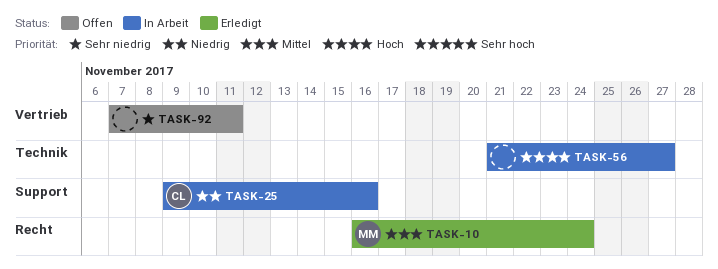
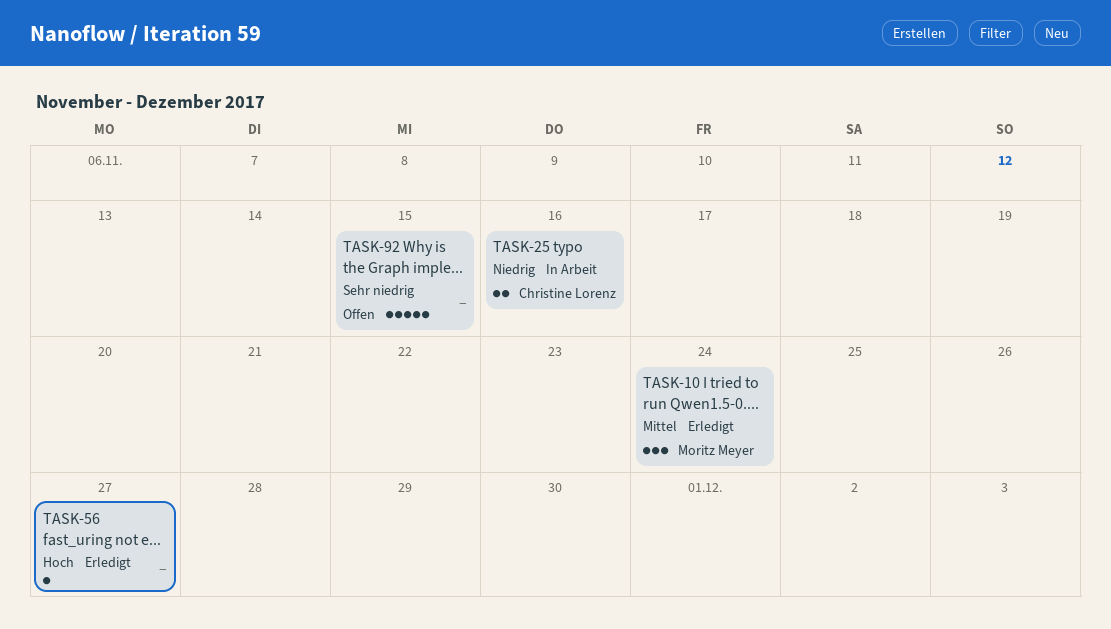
TASK-56, status: In Arbeit -> Erledigt
TASK-92, due: Nov 11 -> Nov 15

